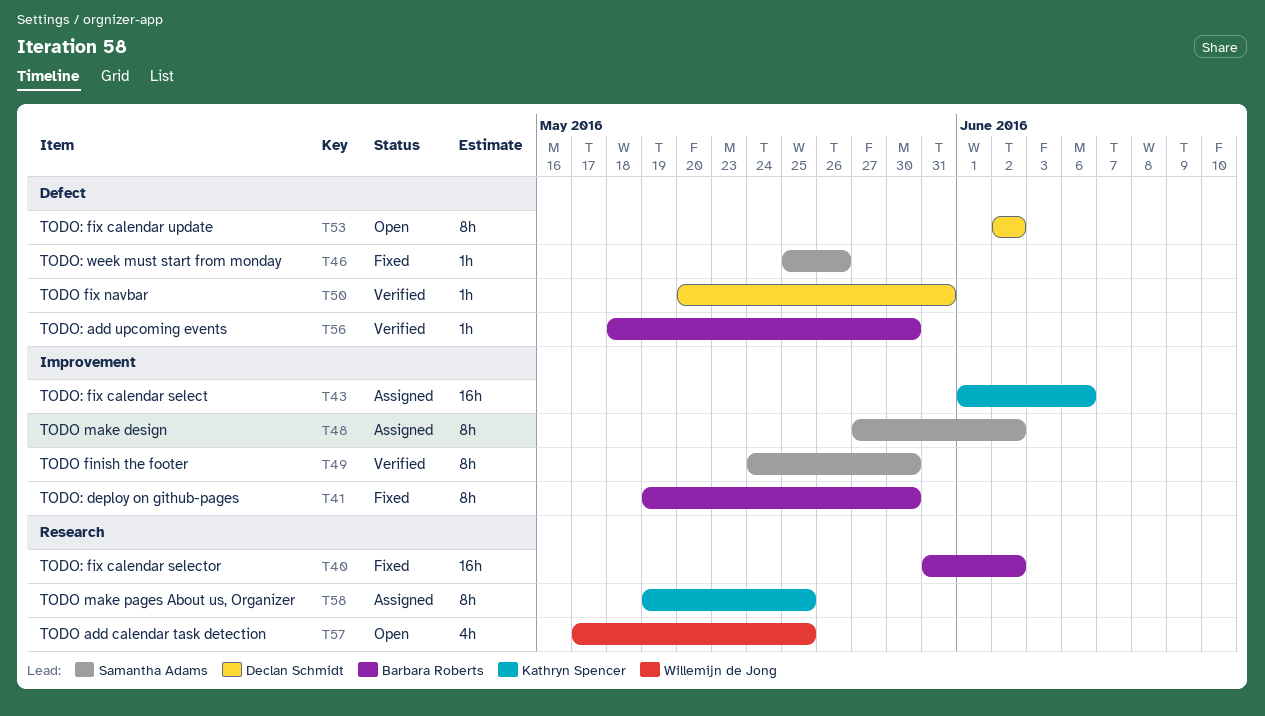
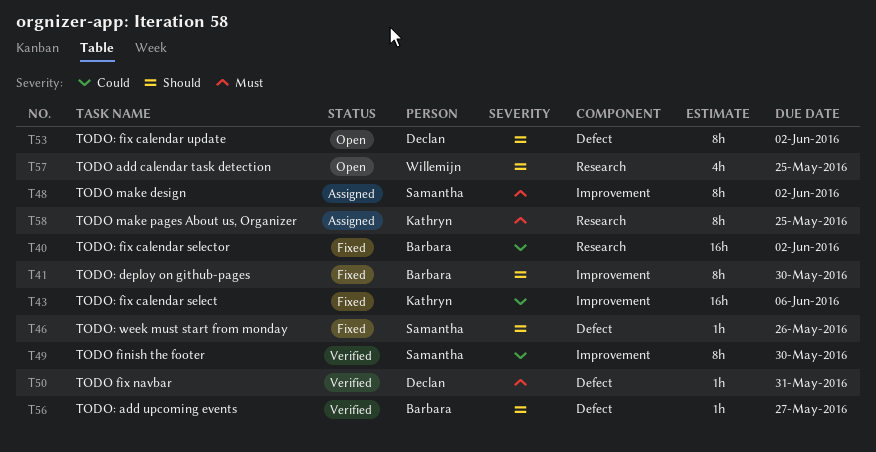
T43, status: Assigned -> Fixed
T56, due: May 30 -> May 27

